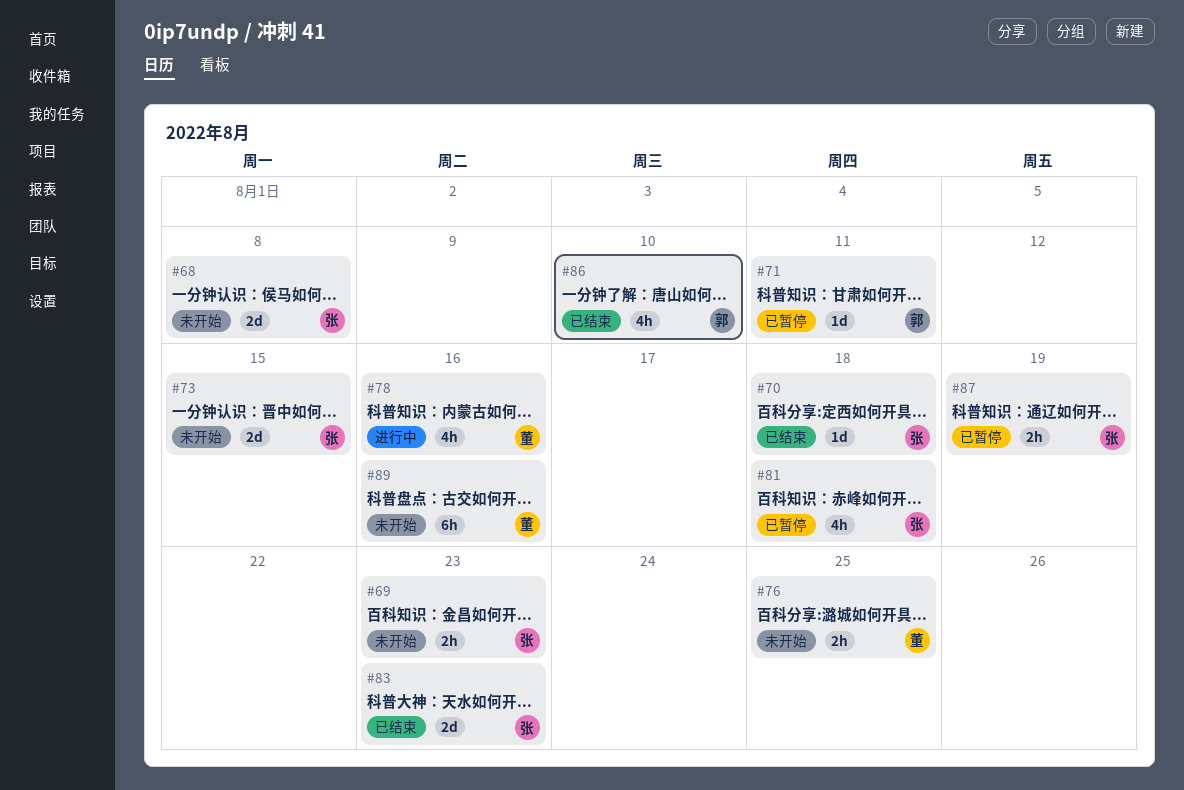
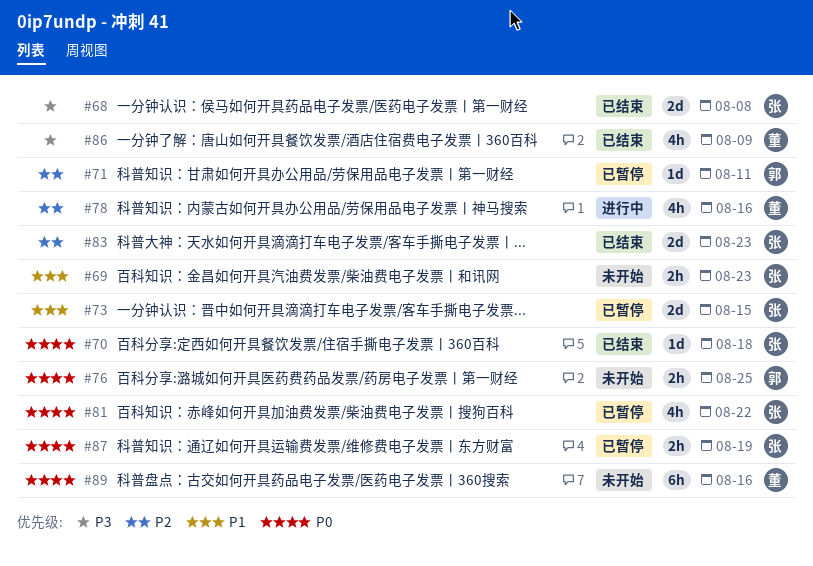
#68, status: 未开始 -> 已结束
#73, status: 未开始 -> 已暂停
#76, owner: 董 -> 郭
#81, due: Aug 18 -> Aug 22
#86, owner: 郭 -> 董
#86, due: Aug 10 -> Aug 9

